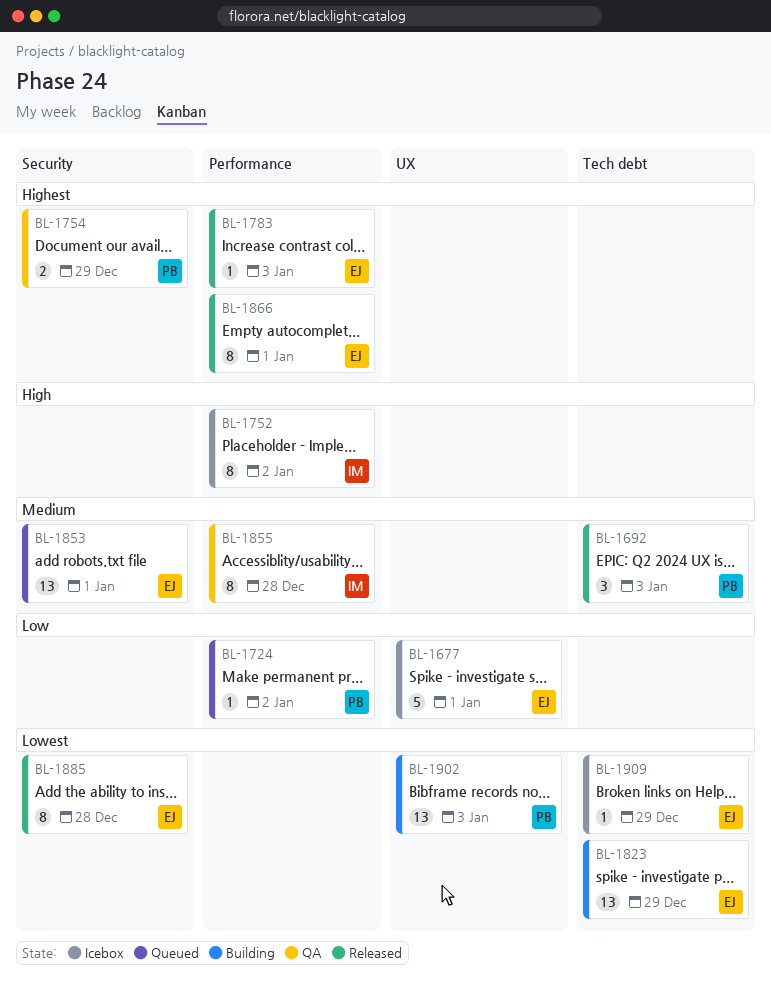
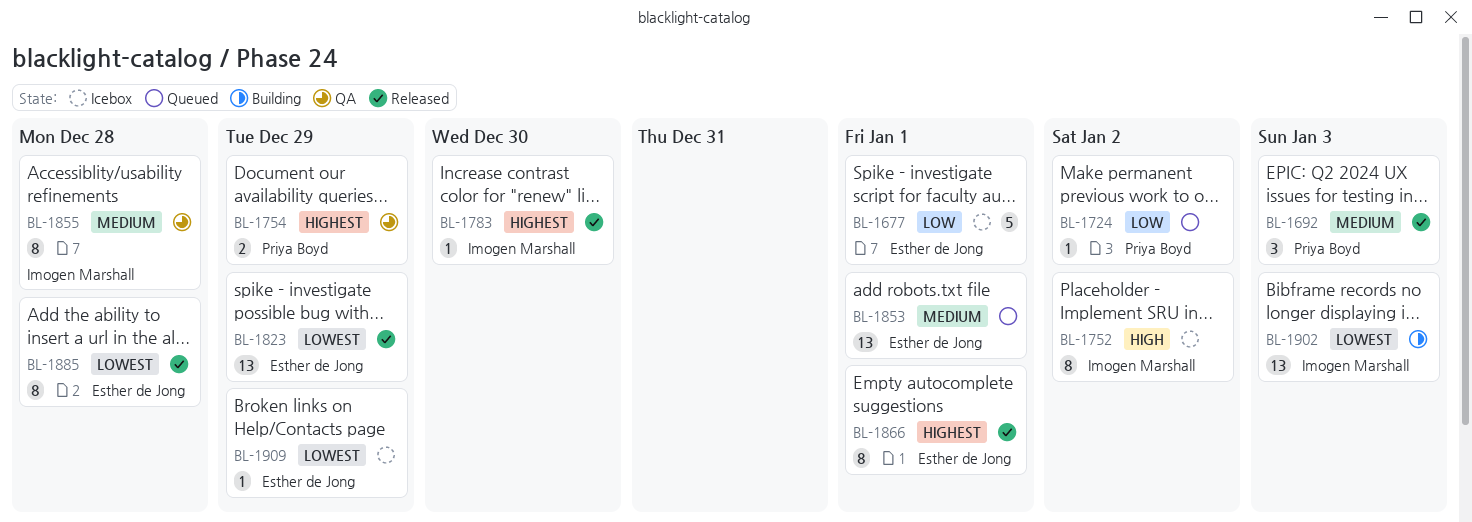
BL-1783, owner: Esther de Jong -> Imogen Marshall
BL-1783, due: Jan 3 -> Dec 30
BL-1823, status: Building -> Released
BL-1902, owner: Priya Boyd -> Imogen Marshall

